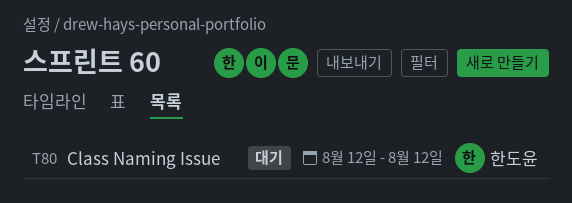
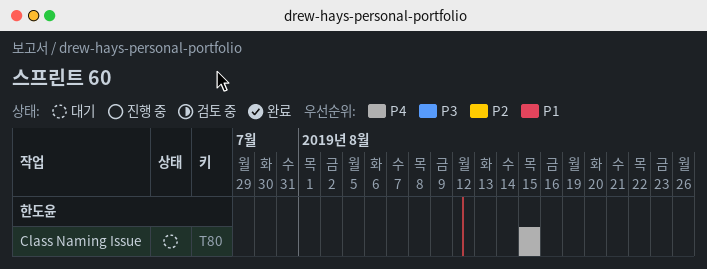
T80, start: Aug 12 -> Aug 15
T80, due: Aug 12 -> Aug 15

